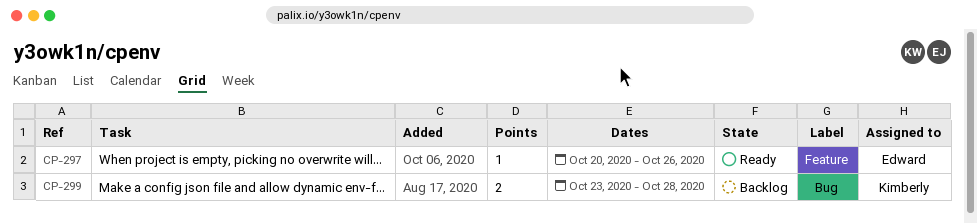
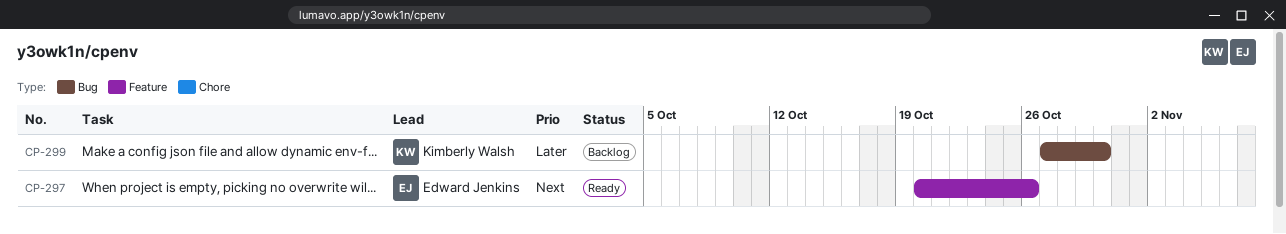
CP-299, start: Oct 23 -> Oct 27
CP-299, due: Oct 28 -> Oct 30

